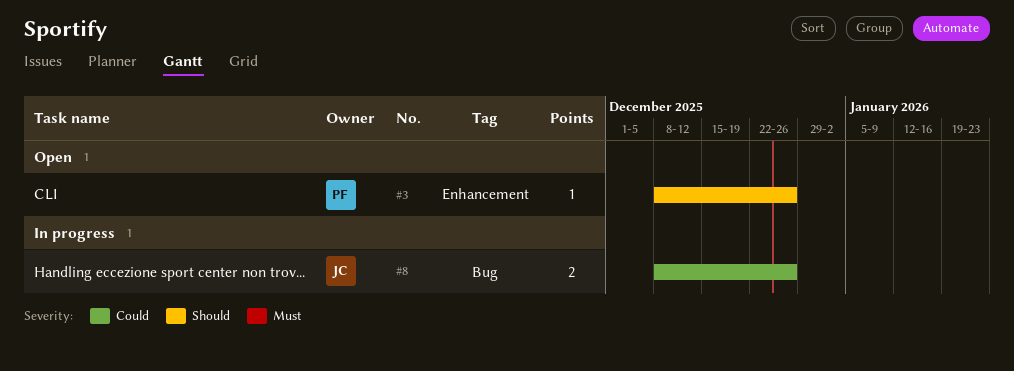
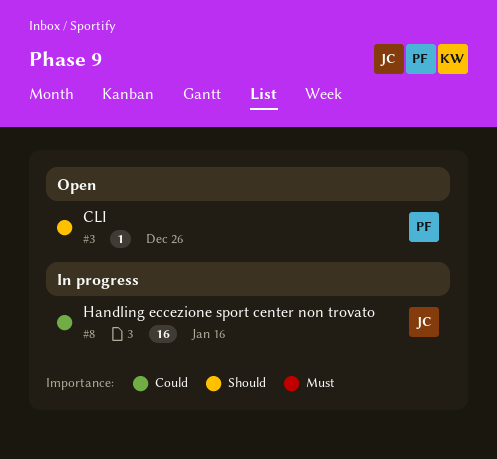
#8, estimate: 2 -> 16
#8, due: Dec 26 -> Jan 16

